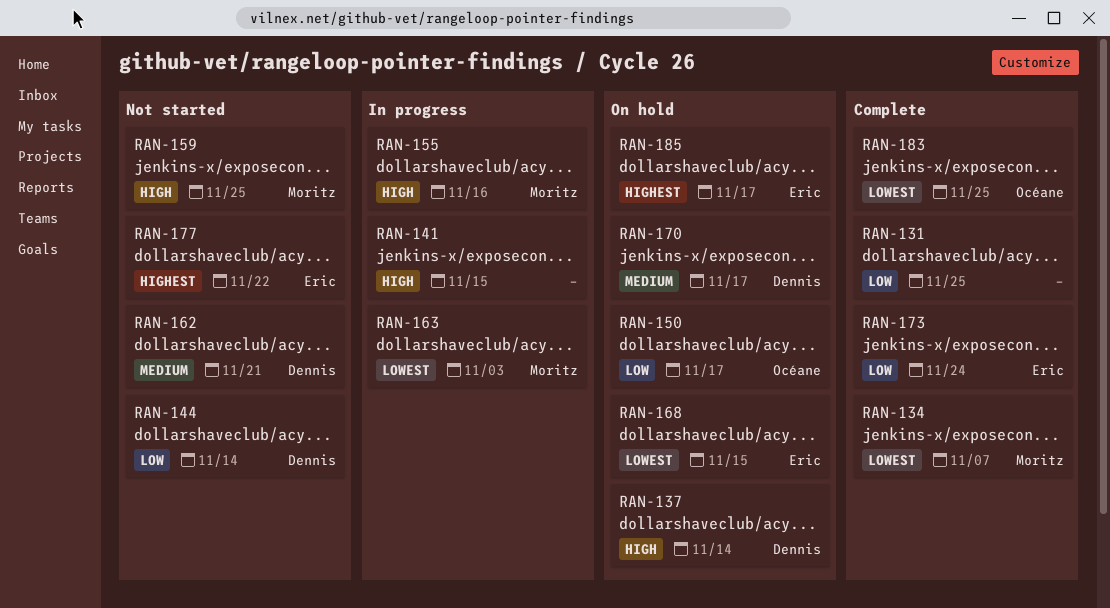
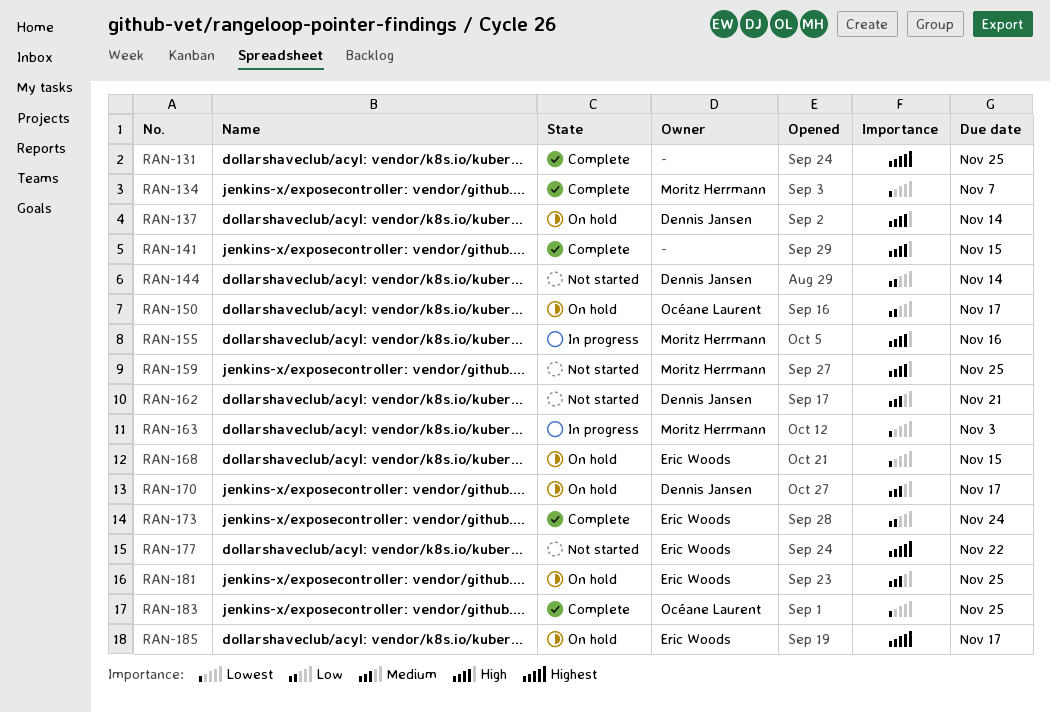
RAN-131, priority: Low -> Highest
RAN-141, status: In progress -> Complete
RAN-181: none -> present

